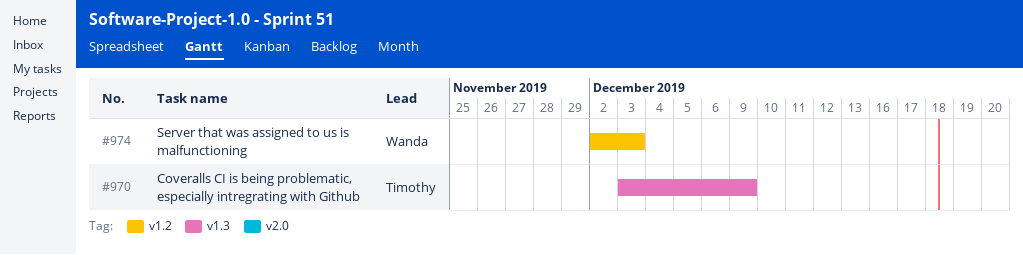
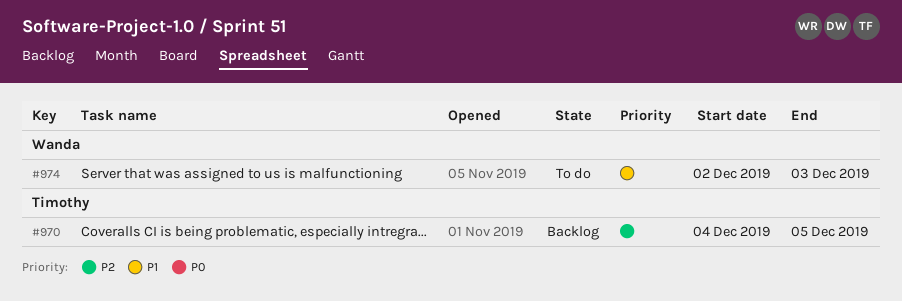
#970, start: Dec 3 -> Dec 4
#970, due: Dec 9 -> Dec 5

